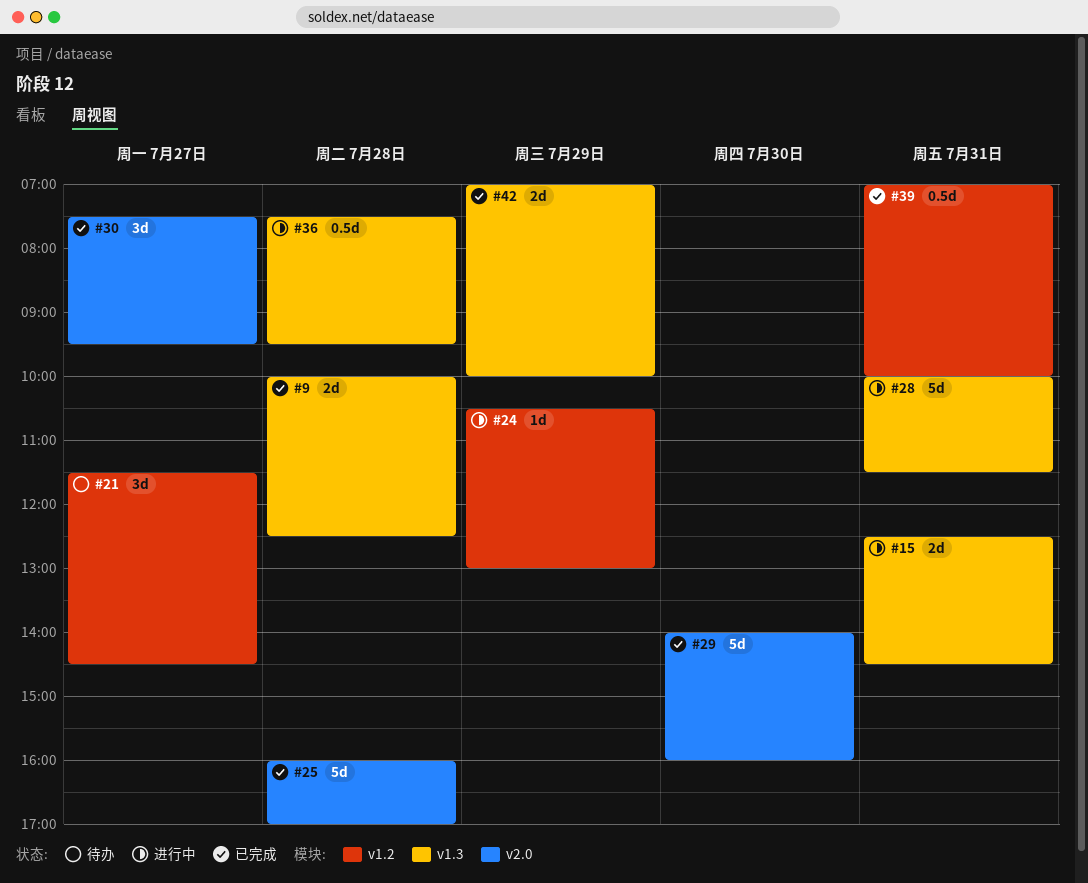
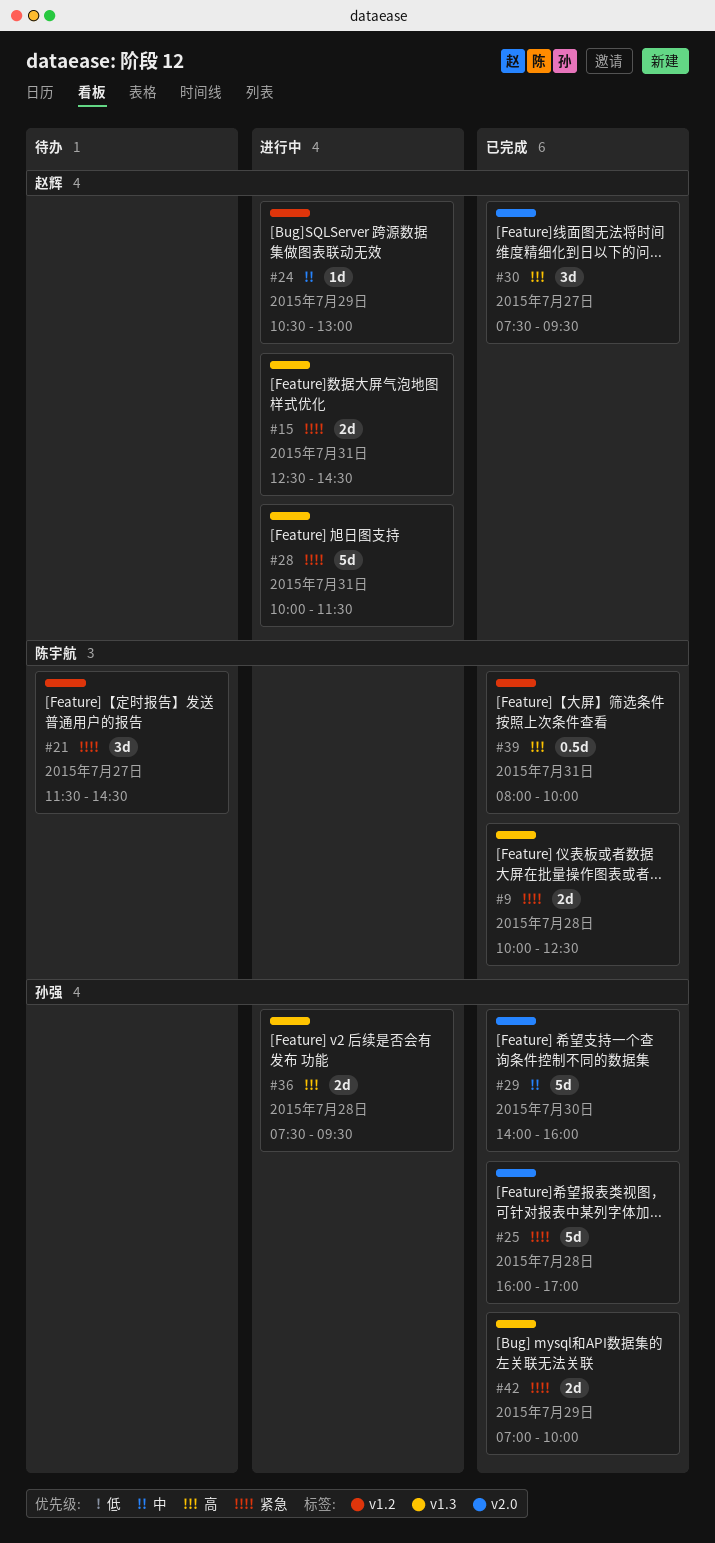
#36, estimate: 0.5d -> 2d
#39, begins: 07:00 -> 08:00

